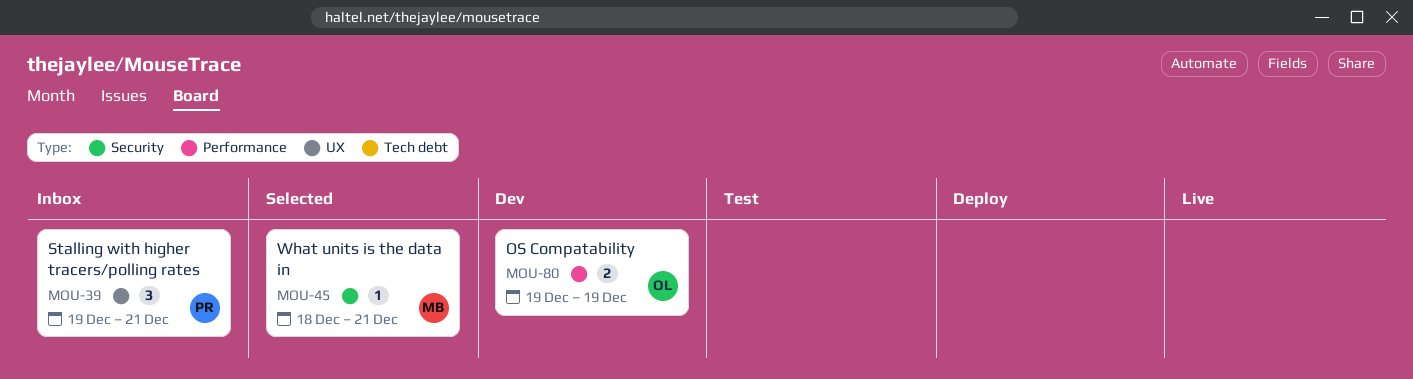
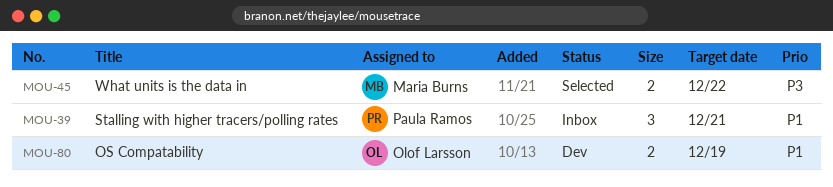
MOU-45, estimate: 1 -> 2
MOU-45, due: Dec 21 -> Dec 22

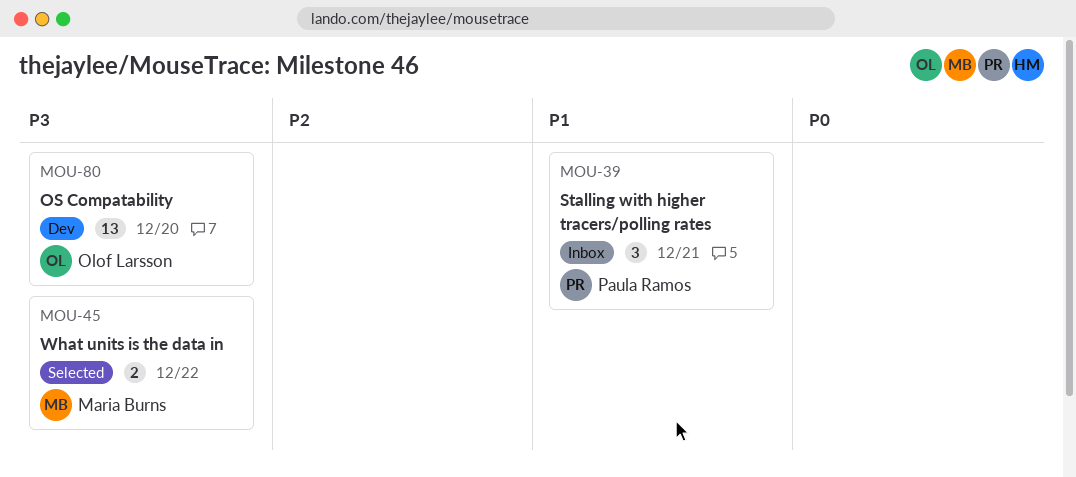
MOU-80, priority: P1 -> P3
MOU-80, estimate: 2 -> 13
MOU-80, due: Dec 19 -> Dec 20

